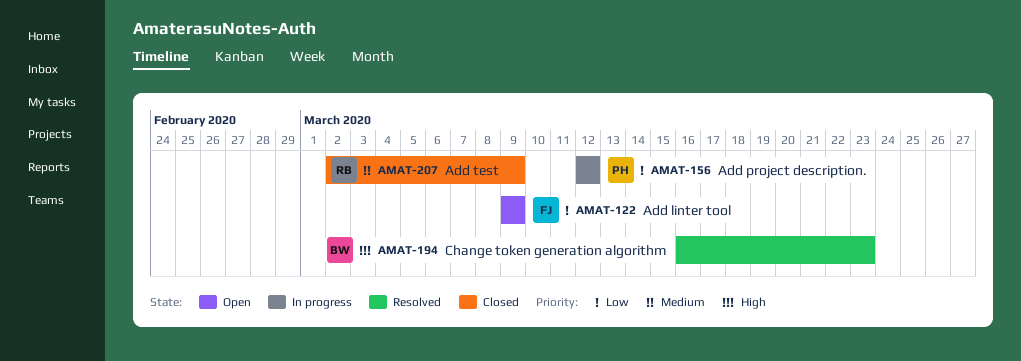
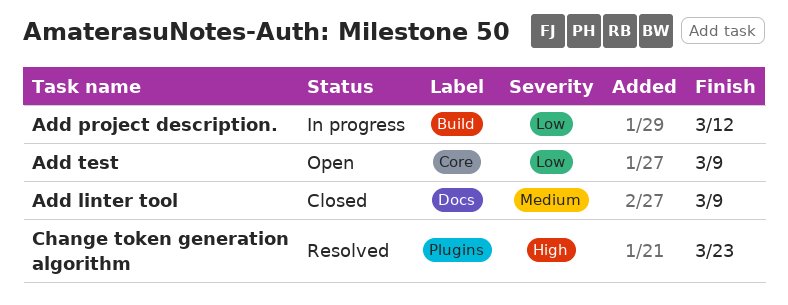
Add linter tool, status: Open -> Closed
Add linter tool, priority: Low -> Medium
Add test, status: Closed -> Open
Add test, priority: Medium -> Low

